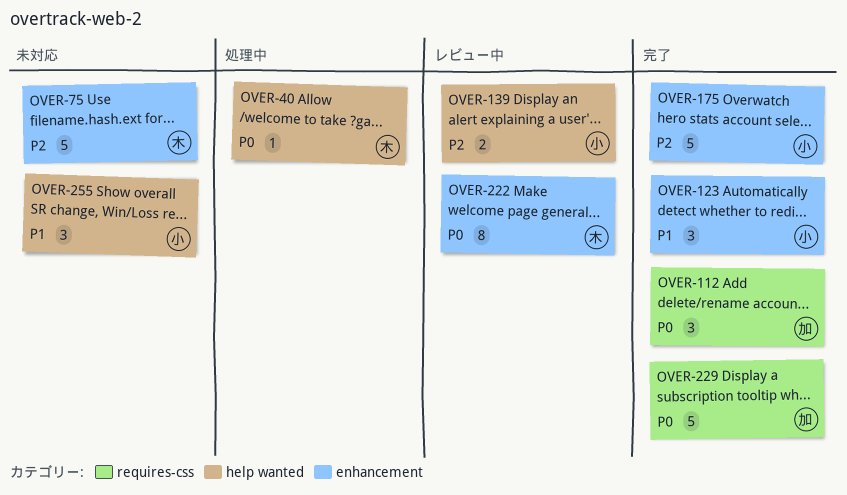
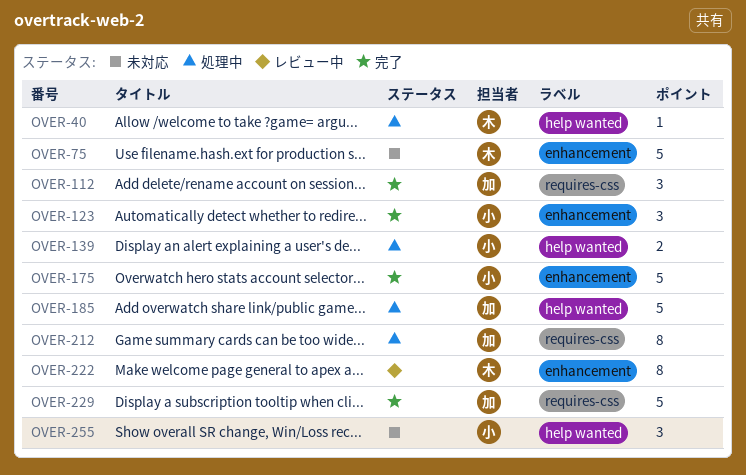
OVER-139, status: レビュー中 -> 処理中
OVER-185: none -> present
OVER-212: none -> present

